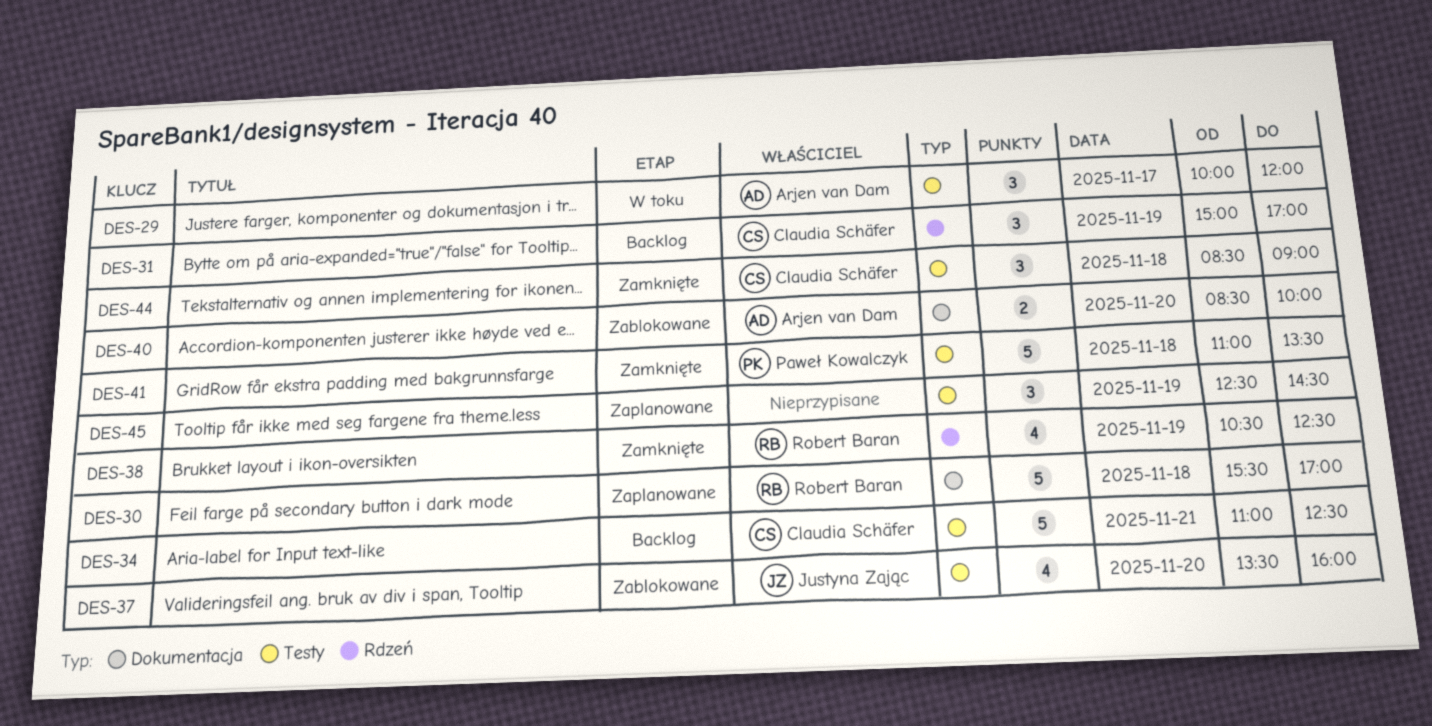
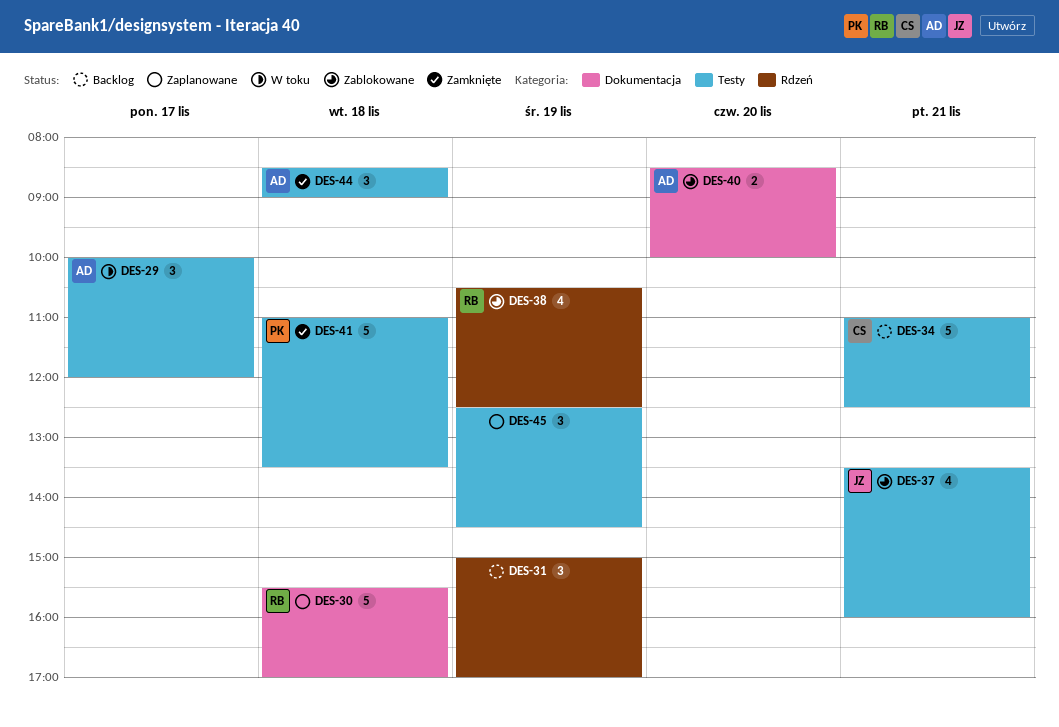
DES-31, owner: Claudia Schäfer -> none
DES-37, day: Nov 20 -> Nov 21
DES-38, status: Zamknięte -> Zablokowane
DES-44, owner: Claudia Schäfer -> Arjen van Dam

